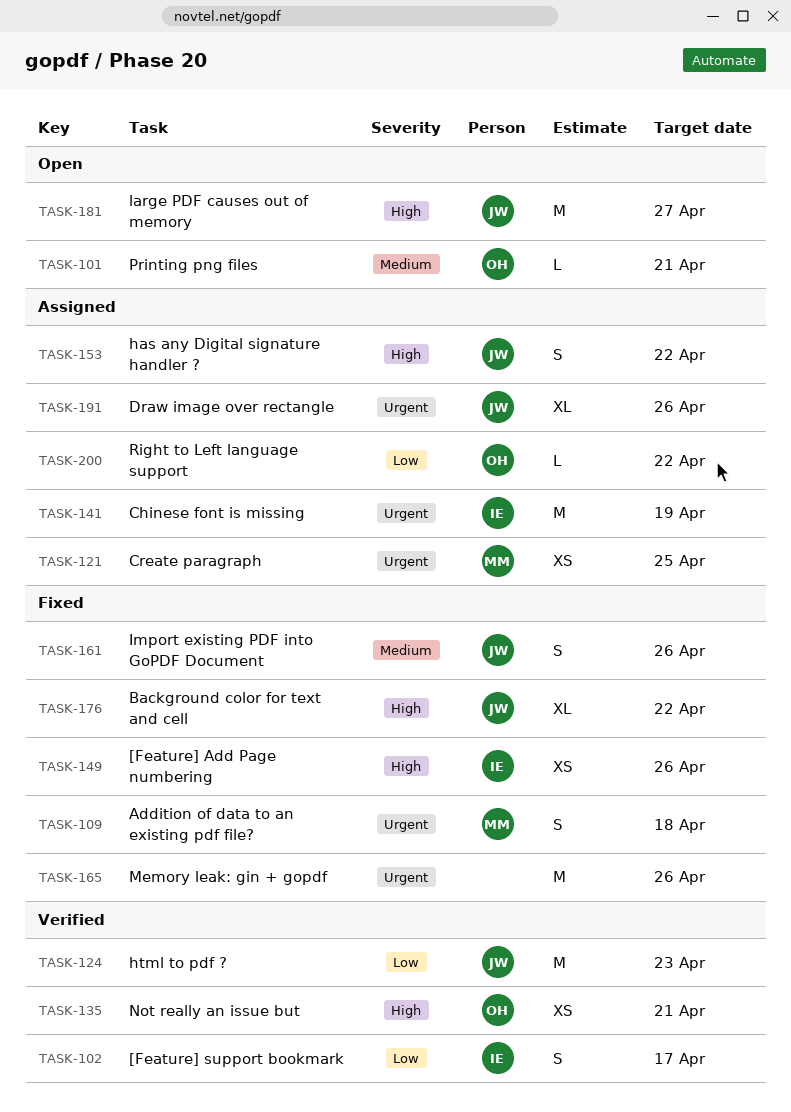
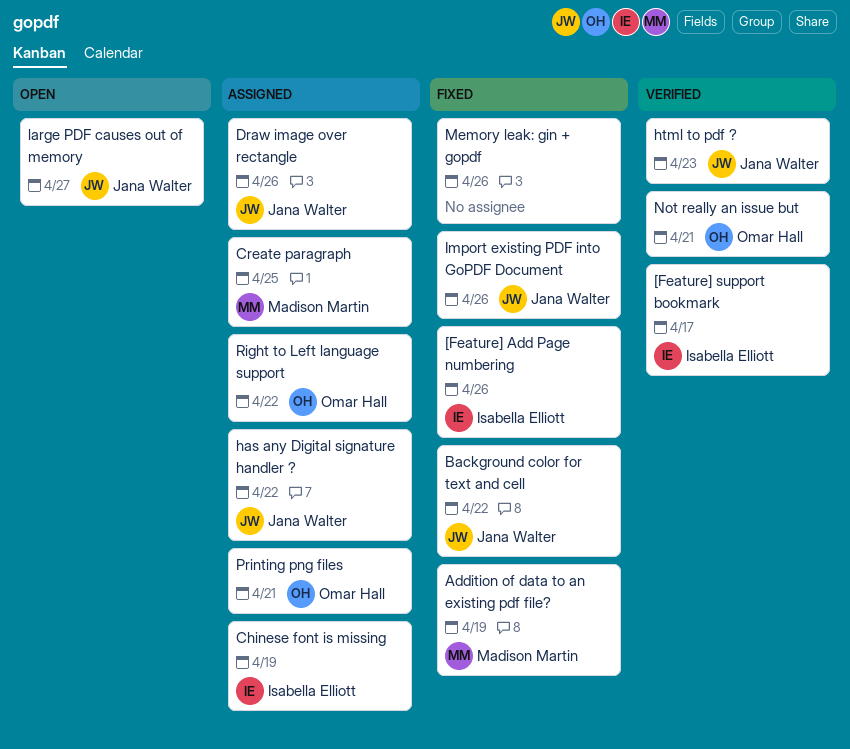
Addition of data to an existing pdf file?, due: Apr 18 -> Apr 19
Printing png files, status: Open -> Assigned

